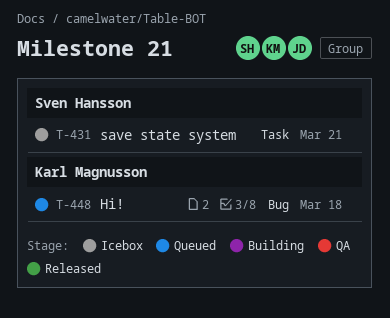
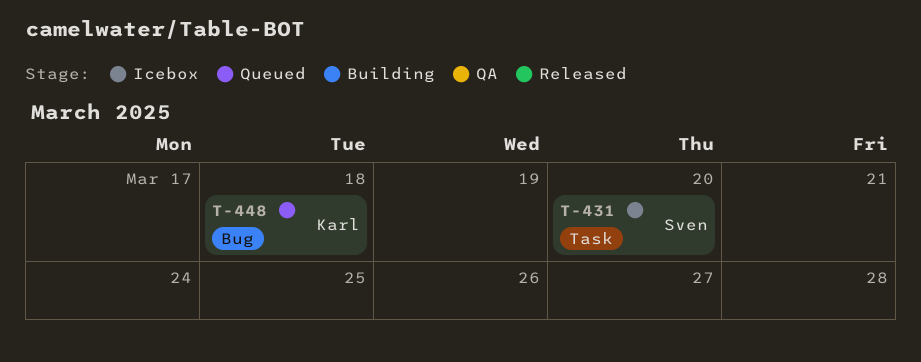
T-431, due: Mar 21 -> Mar 20

